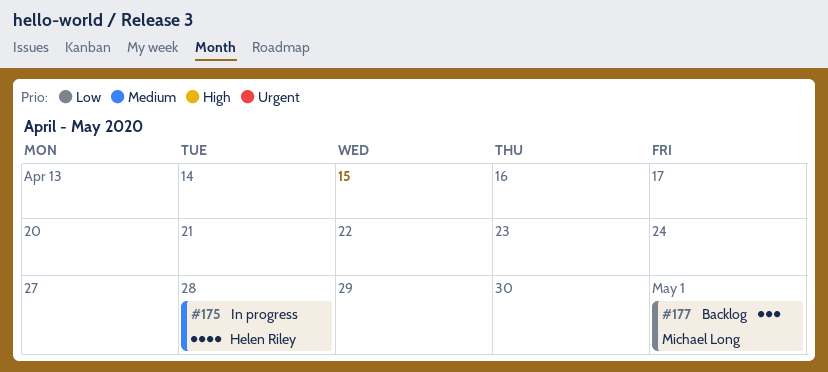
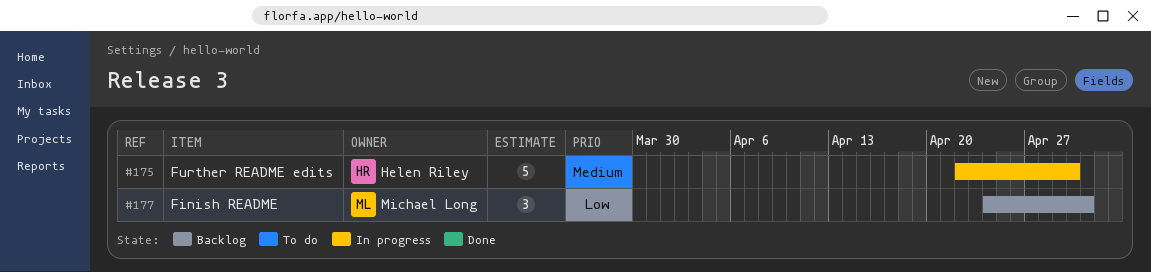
#175, estimate: 4 -> 5
#175, due: Apr 28 -> Apr 30

